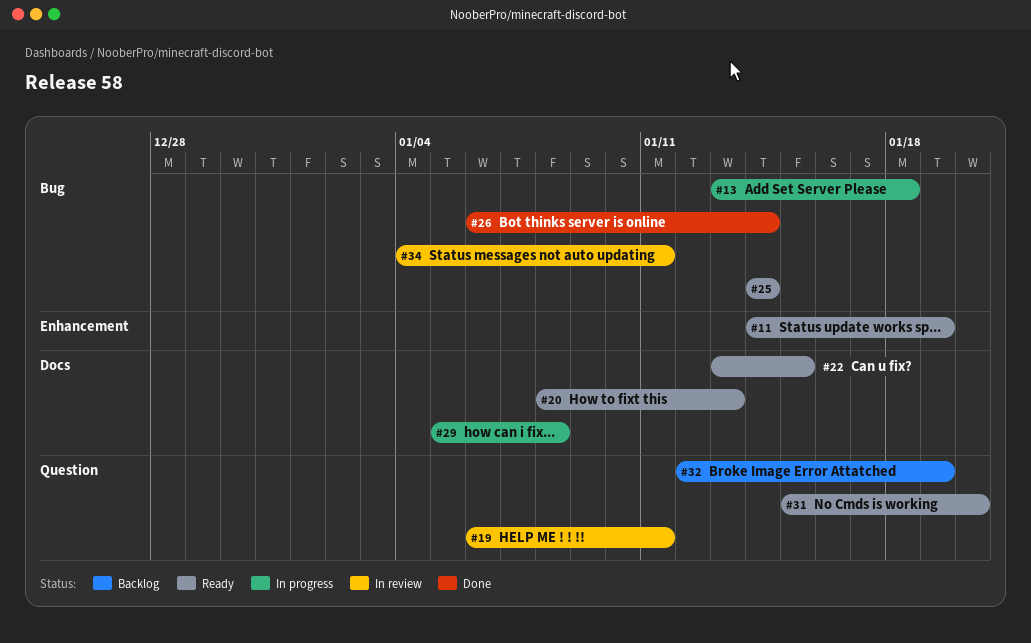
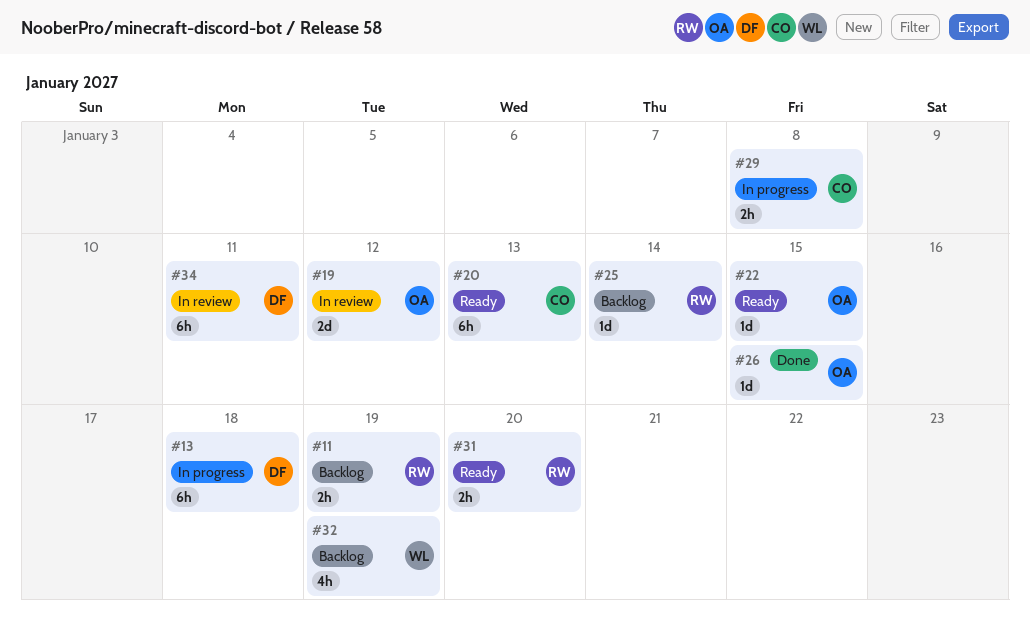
#11, status: Ready -> Backlog
#19, due: Jan 11 -> Jan 12
#25, status: Ready -> Backlog
#26, due: Jan 14 -> Jan 15

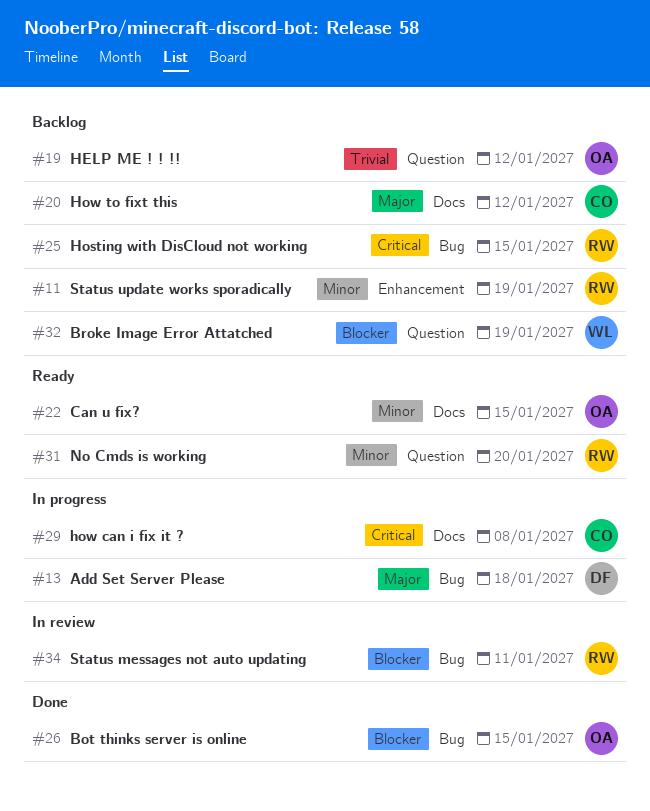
#19, status: In review -> Backlog
#20, status: Ready -> Backlog
#20, due: Jan 13 -> Jan 12
#25, due: Jan 14 -> Jan 15
#34, owner: DF -> RW

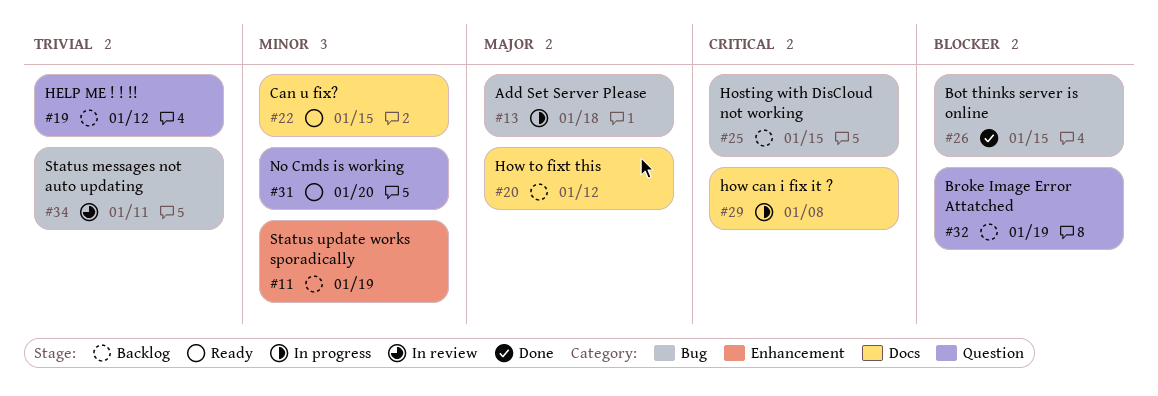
#34, priority: Blocker -> Trivial

